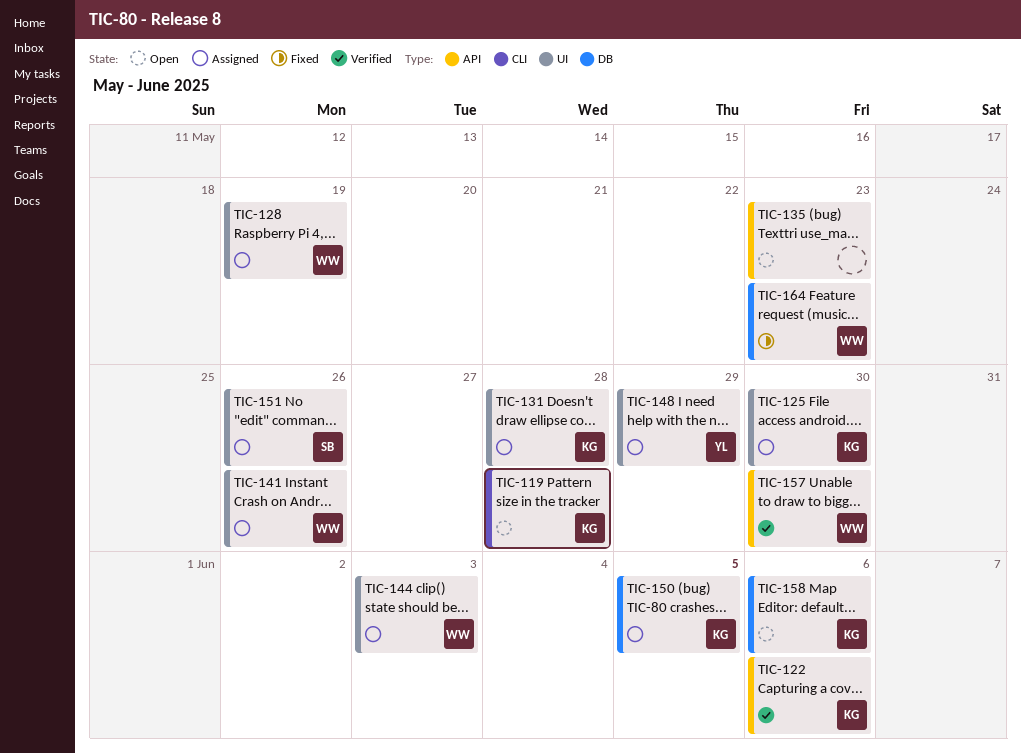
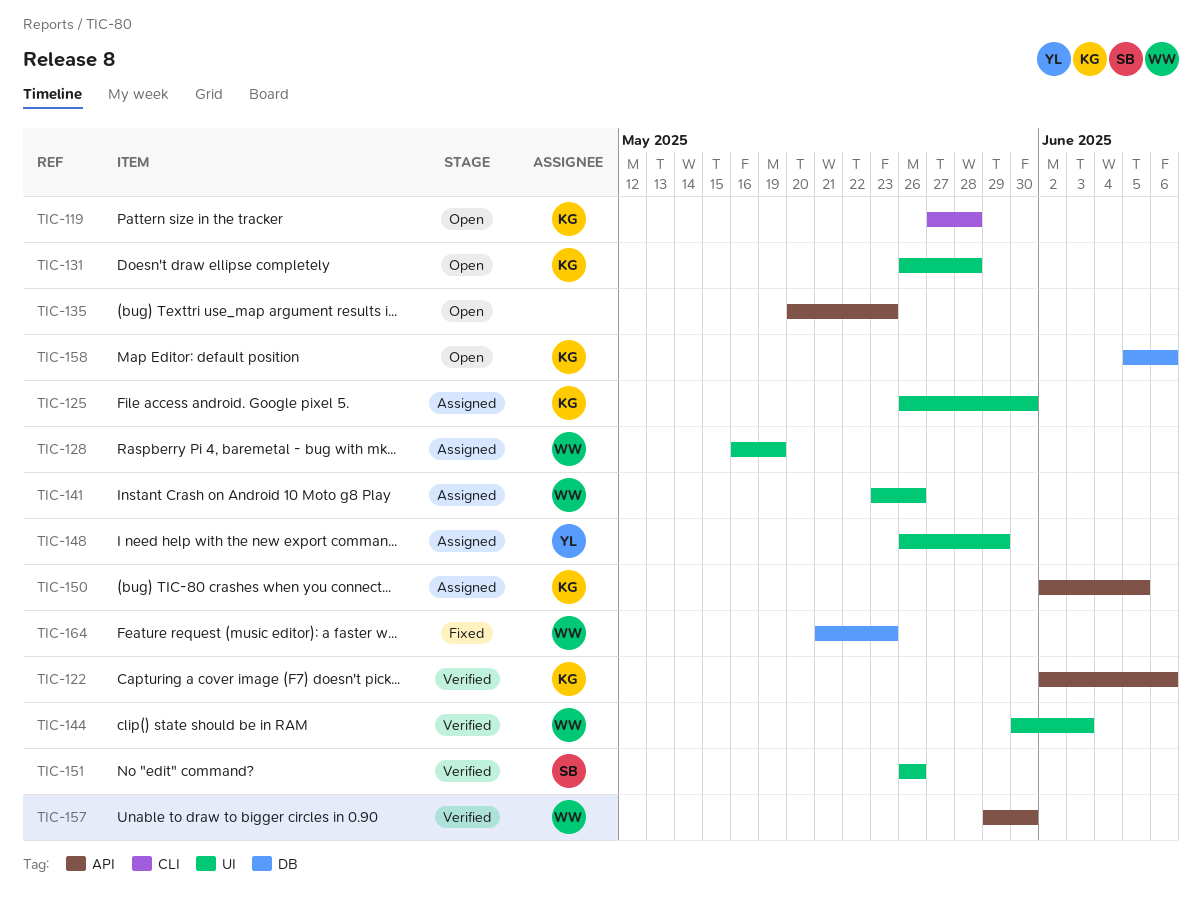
TIC-131, status: Assigned -> Open
TIC-144, status: Assigned -> Verified
TIC-150, label: DB -> API
TIC-151, status: Assigned -> Verified

